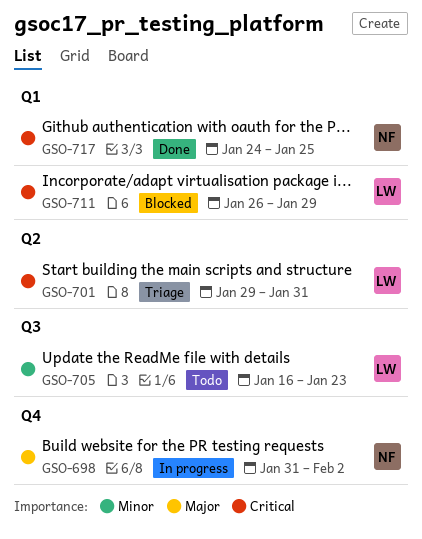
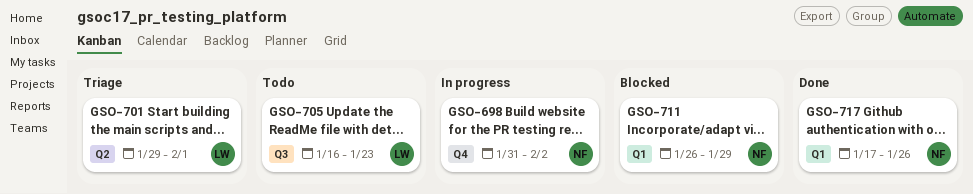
GSO-701, due: Jan 31 -> Feb 1
GSO-711, owner: LW -> NF
GSO-717, start: Jan 24 -> Jan 17
GSO-717, due: Jan 25 -> Jan 26

